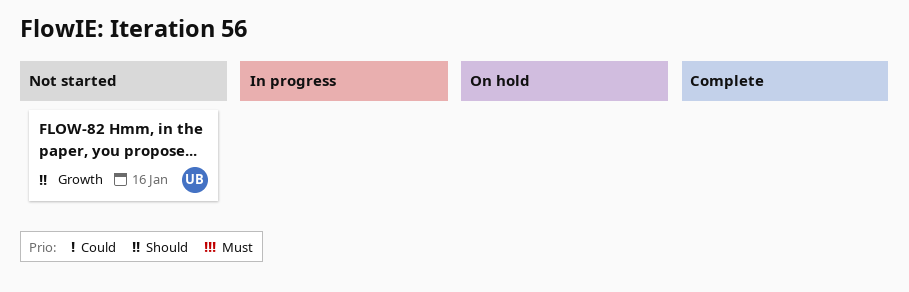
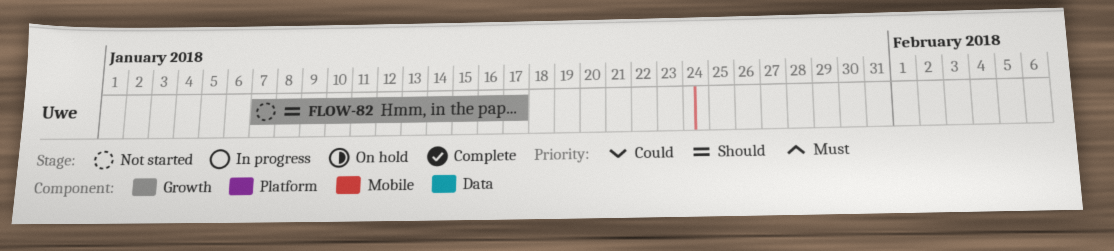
FLOW-82, due: Jan 16 -> Jan 17

